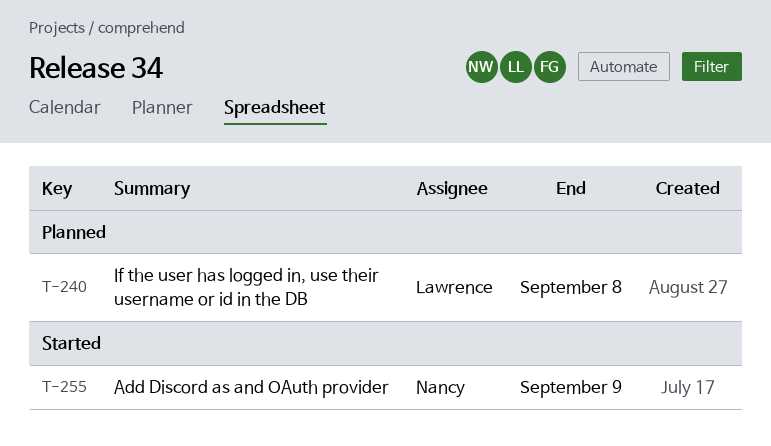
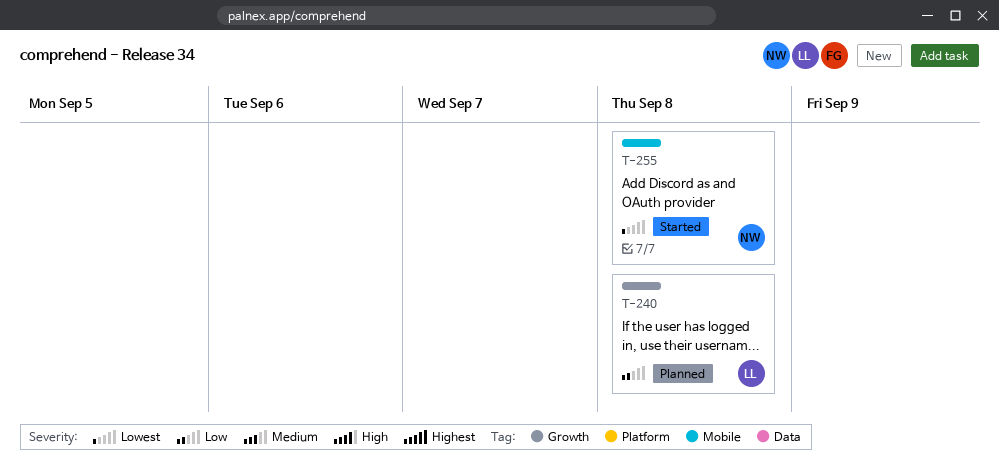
T-255, due: Sep 9 -> Sep 8

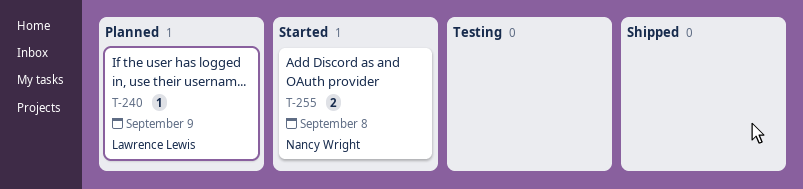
T-240, due: Sep 8 -> Sep 9

